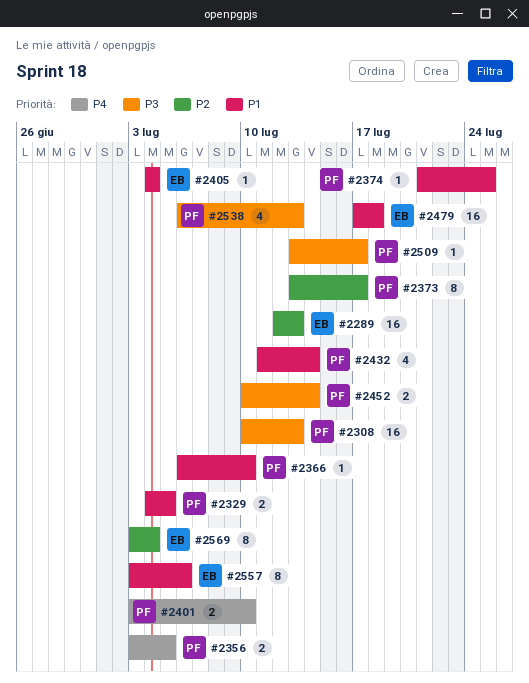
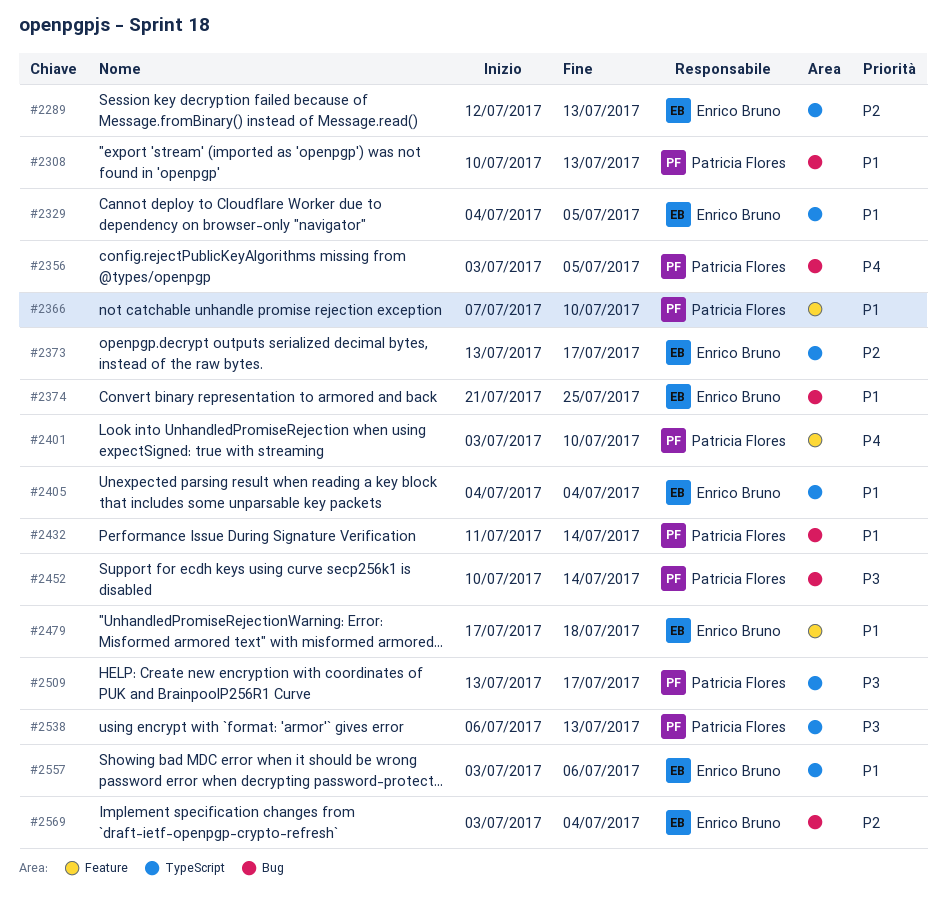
#2308, priority: P3 -> P1
#2329, owner: Patricia Flores -> Enrico Bruno
#2366, start: Jul 6 -> Jul 7
#2373, owner: Patricia Flores -> Enrico Bruno
#2374, owner: Patricia Flores -> Enrico Bruno

